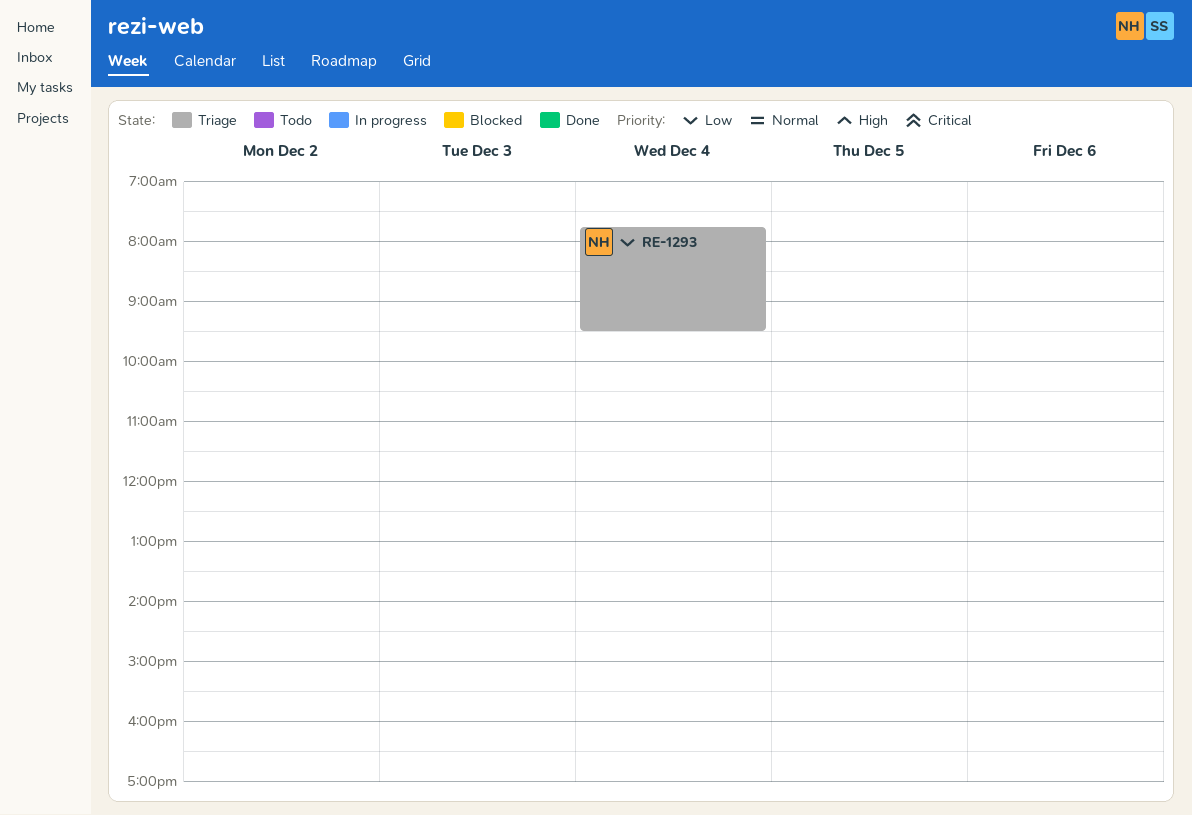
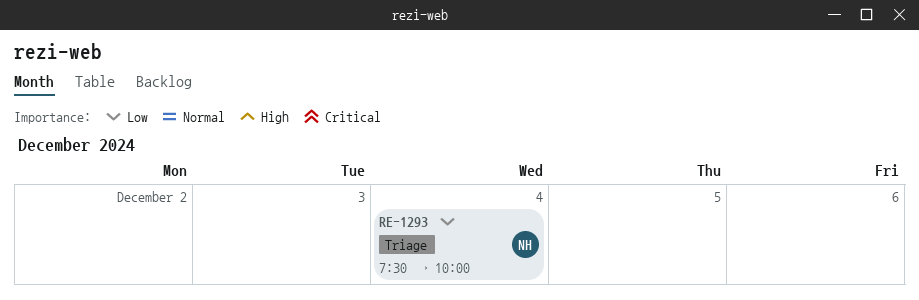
RE-1293, begins: 07:45 -> 07:30
RE-1293, ends: 09:30 -> 10:00

